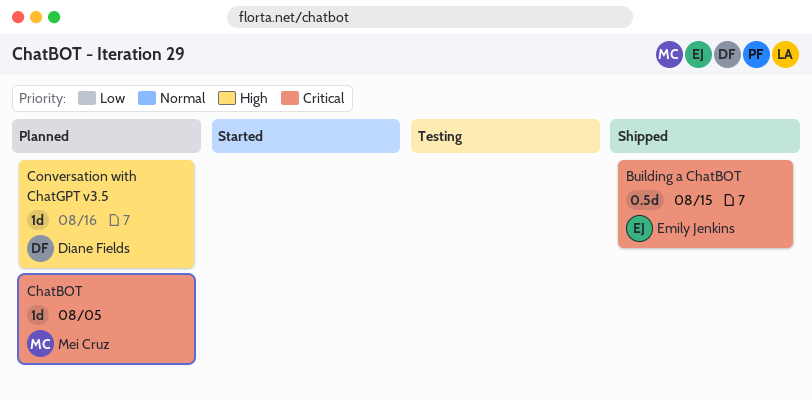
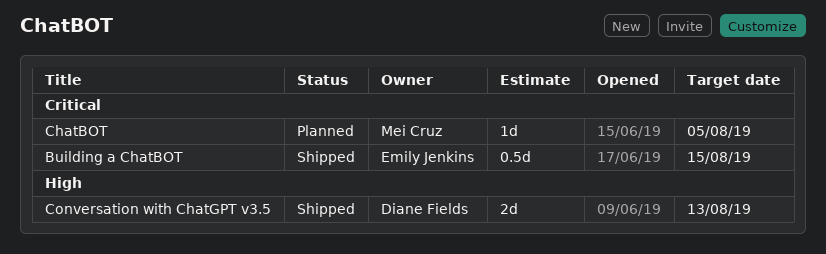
Conversation with ChatGPT v3.5, status: Planned -> Shipped
Conversation with ChatGPT v3.5, estimate: 1d -> 2d
Conversation with ChatGPT v3.5, due: Aug 16 -> Aug 13

